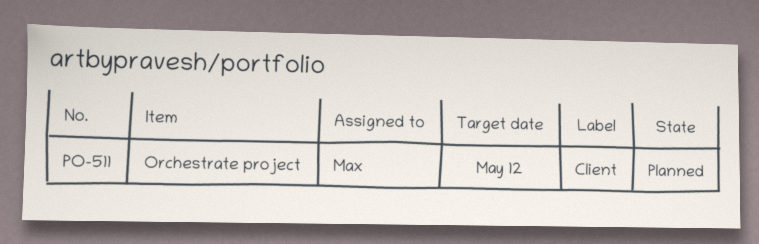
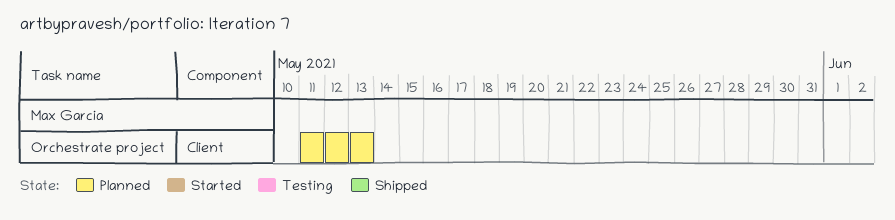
Orchestrate project, due: May 12 -> May 13

